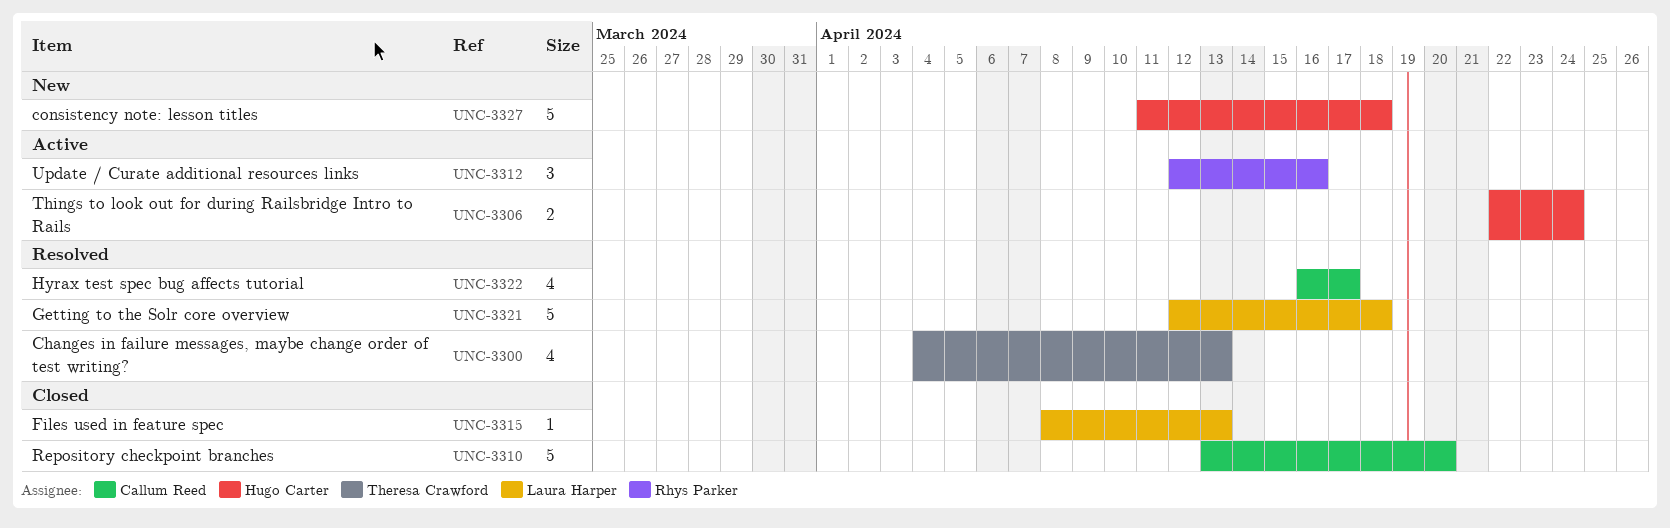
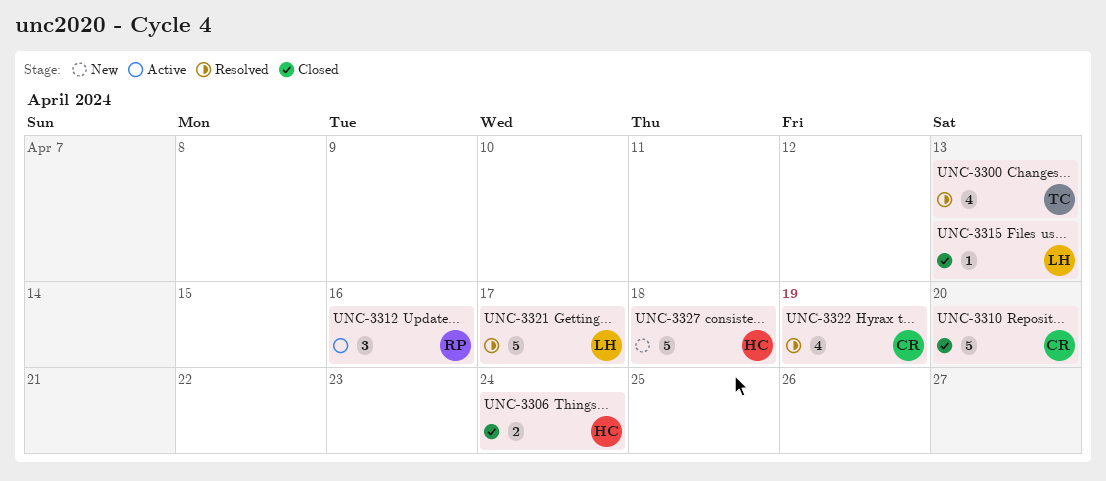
UNC-3306, status: Active -> Closed
UNC-3321, due: Apr 18 -> Apr 17
UNC-3322, due: Apr 17 -> Apr 19

